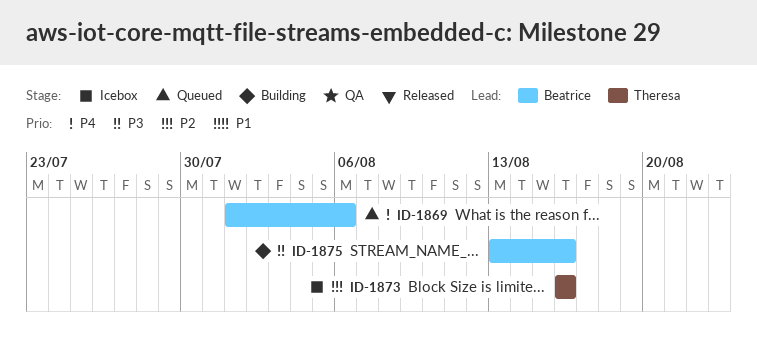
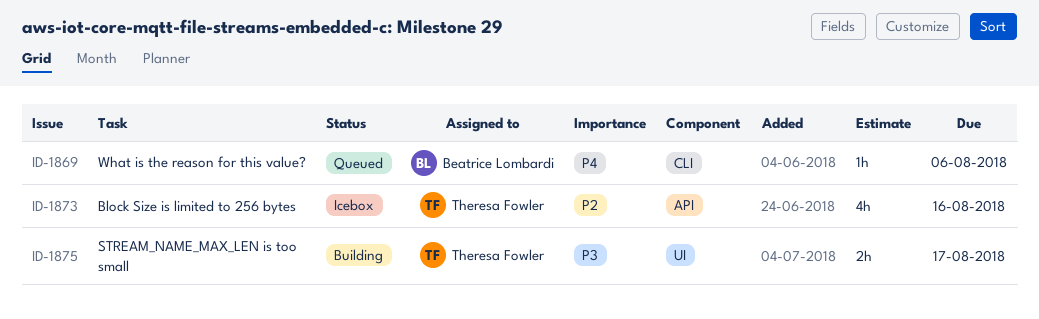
ID-1875, owner: Beatrice Lombardi -> Theresa Fowler
ID-1875, due: Aug 16 -> Aug 17

